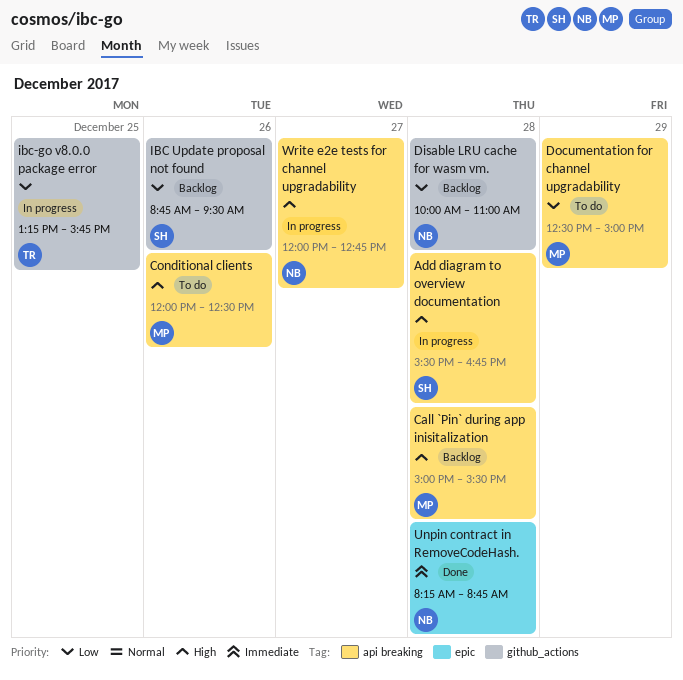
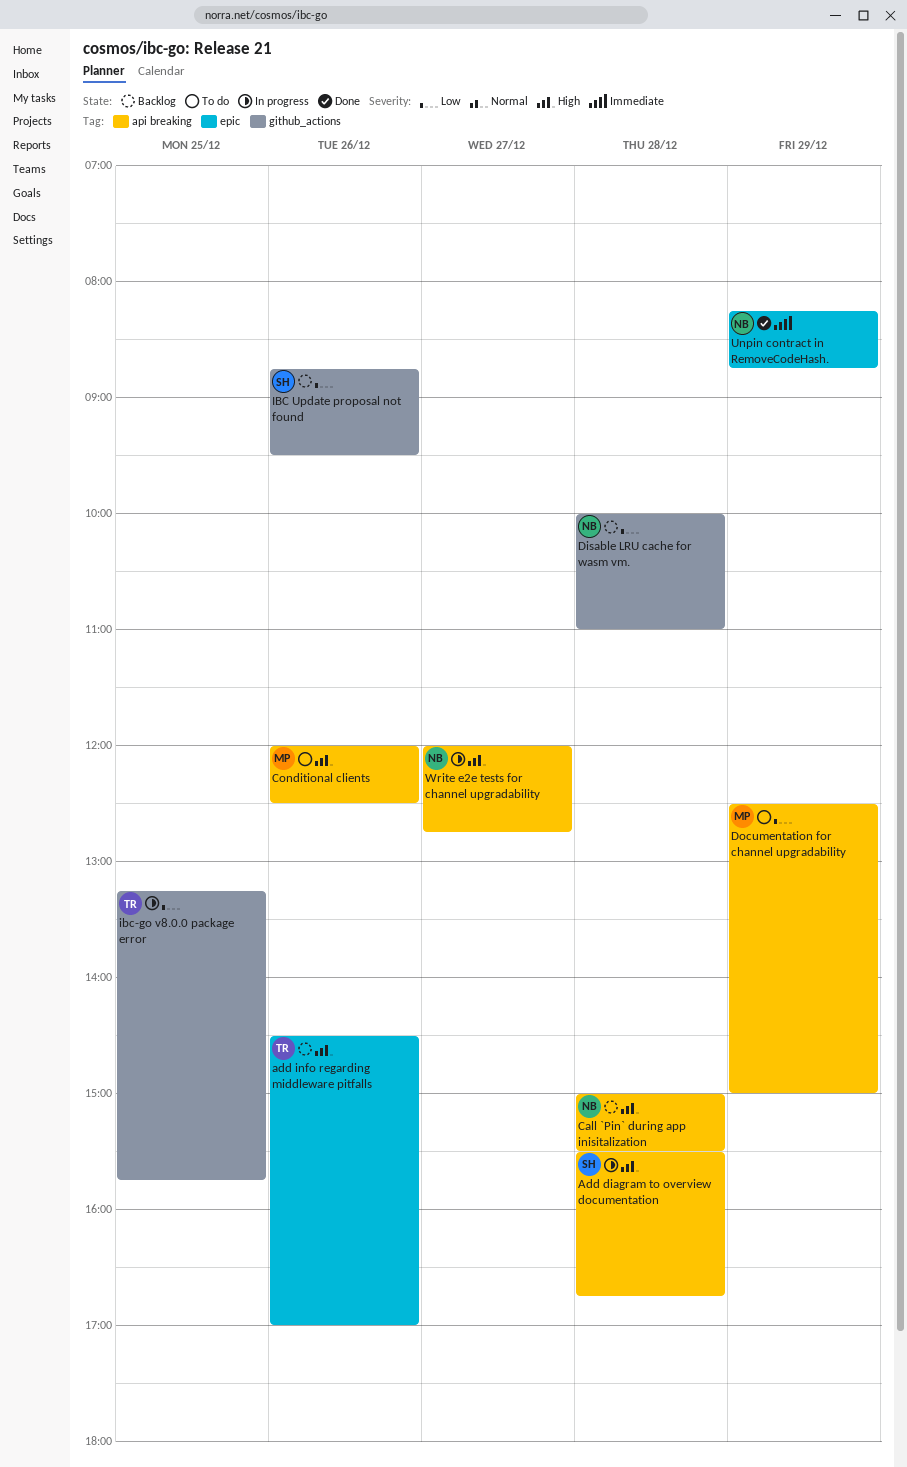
add info regarding middleware pitfalls: none -> present
Call `Pin` during app inisitalization, owner: MP -> NB
Unpin contract in RemoveCodeHash., day: Dec 28 -> Dec 29

